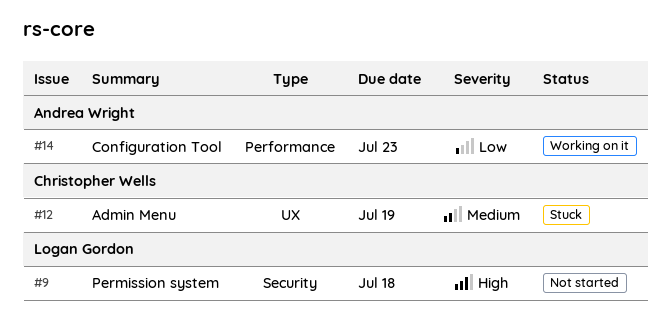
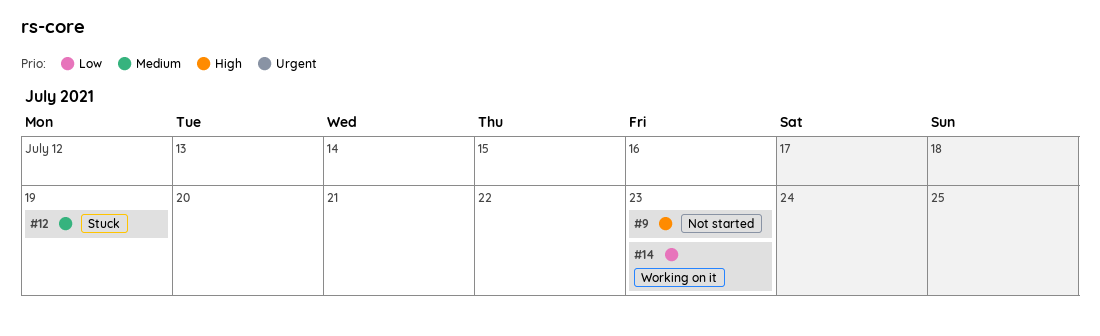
#9, due: Jul 18 -> Jul 23

